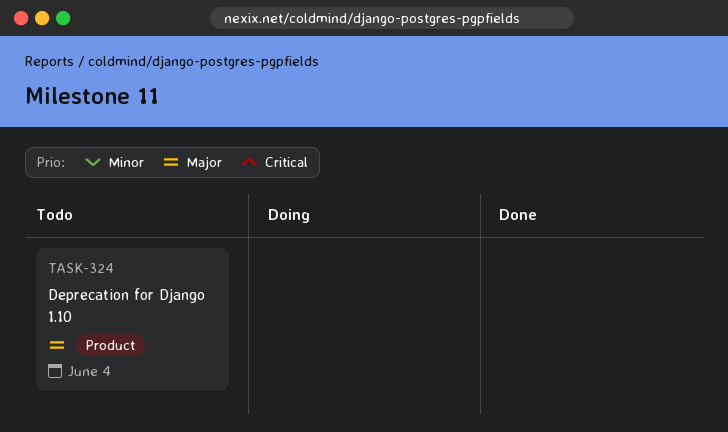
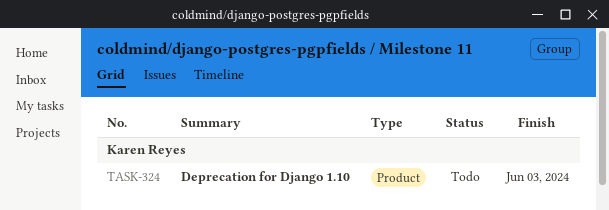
TASK-324, due: Jun 4 -> Jun 3

